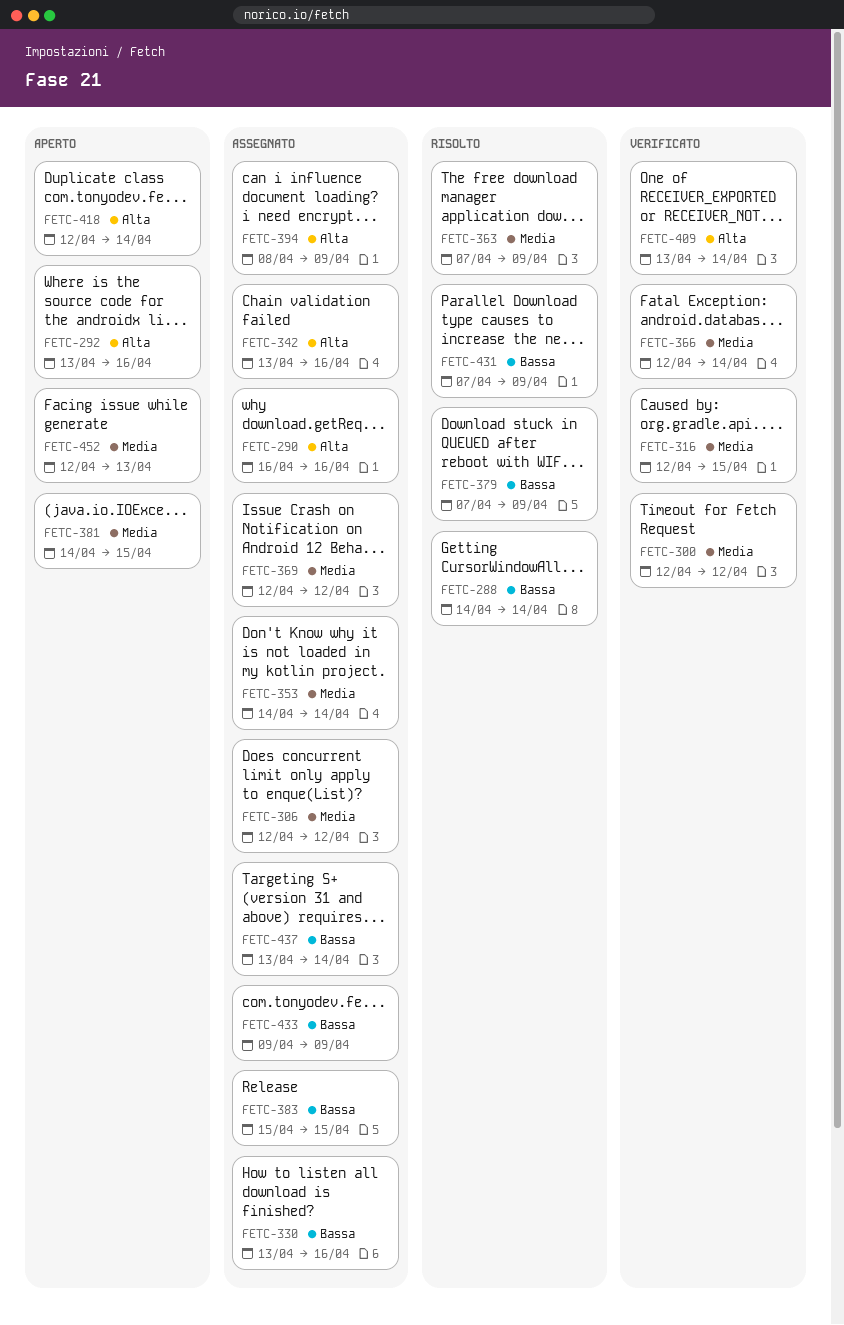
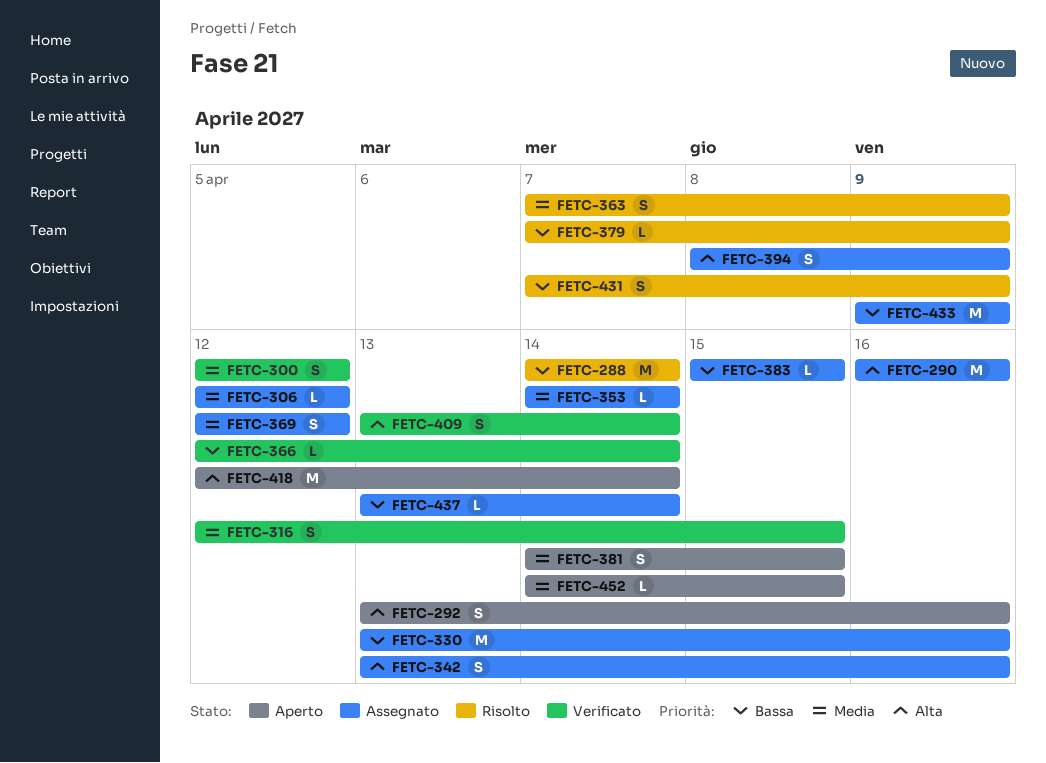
FETC-366, priority: Media -> Bassa
FETC-452, start: Apr 12 -> Apr 14
FETC-452, due: Apr 13 -> Apr 15

